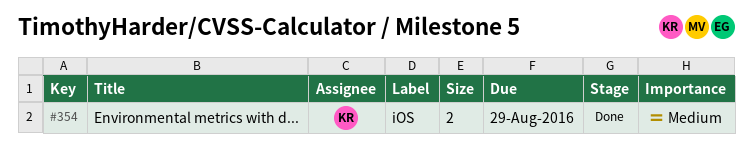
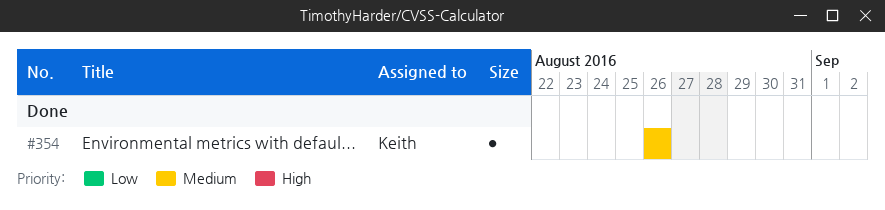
#354, estimate: 2 -> 1
#354, due: Aug 29 -> Aug 26

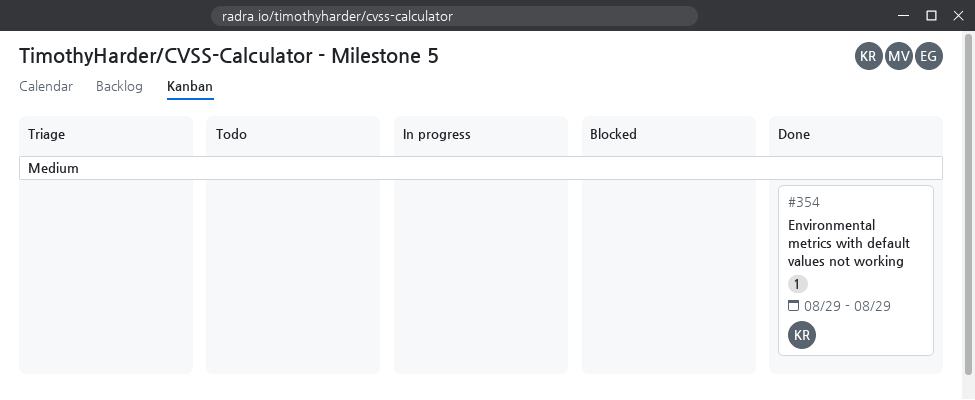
#354, start: Aug 26 -> Aug 29
#354, due: Aug 26 -> Aug 29

